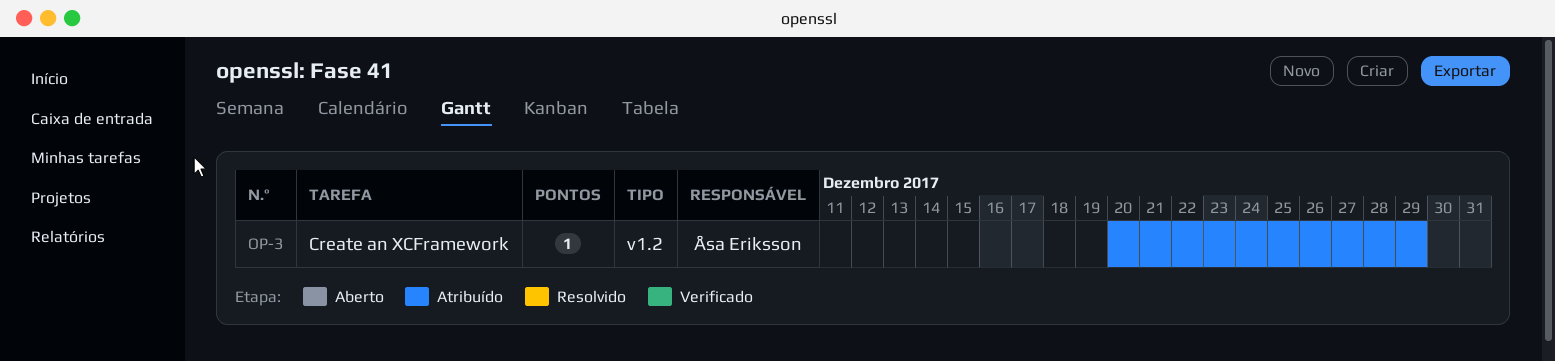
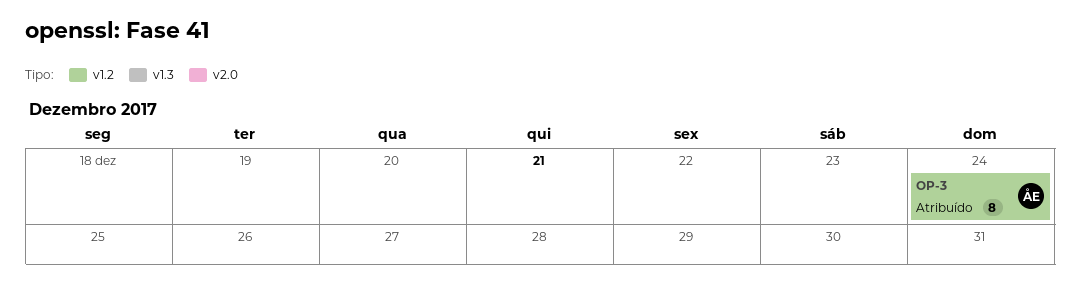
OP-3, estimate: 1 -> 8
OP-3, due: Dec 29 -> Dec 24

